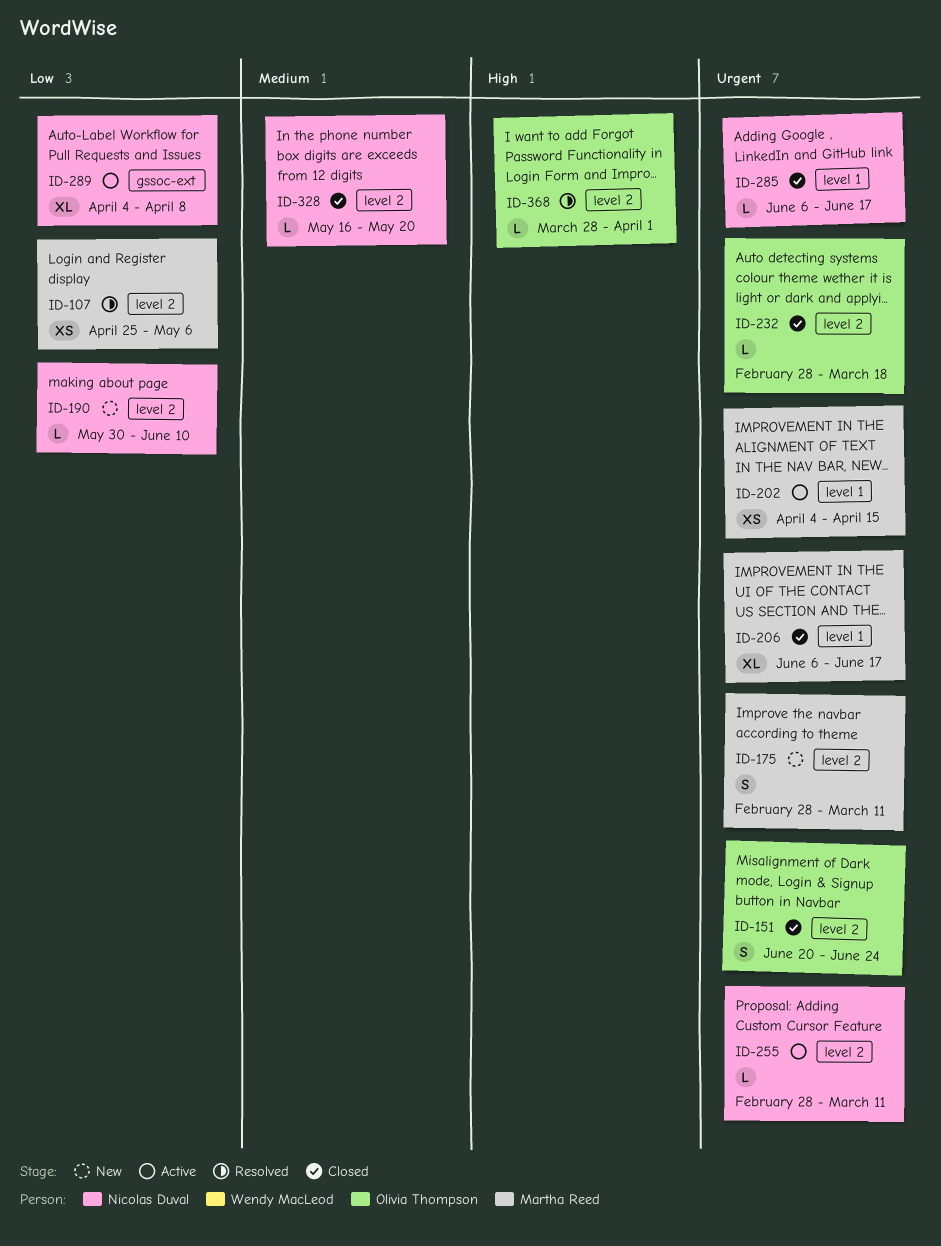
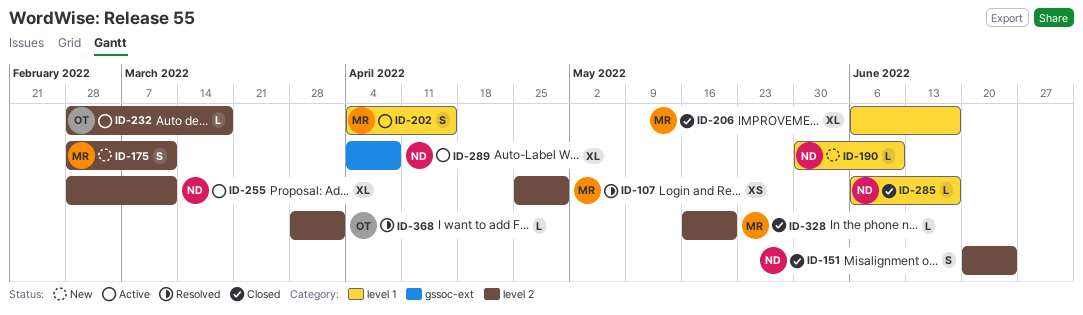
ID-107, due: May 6 -> Apr 29
ID-151, owner: Olivia Thompson -> Nicolas Duval
ID-190, label: level 2 -> level 1
ID-202, estimate: XS -> S
ID-232, status: Closed -> Active
ID-255, estimate: L -> XL
ID-328, owner: Nicolas Duval -> Martha Reed

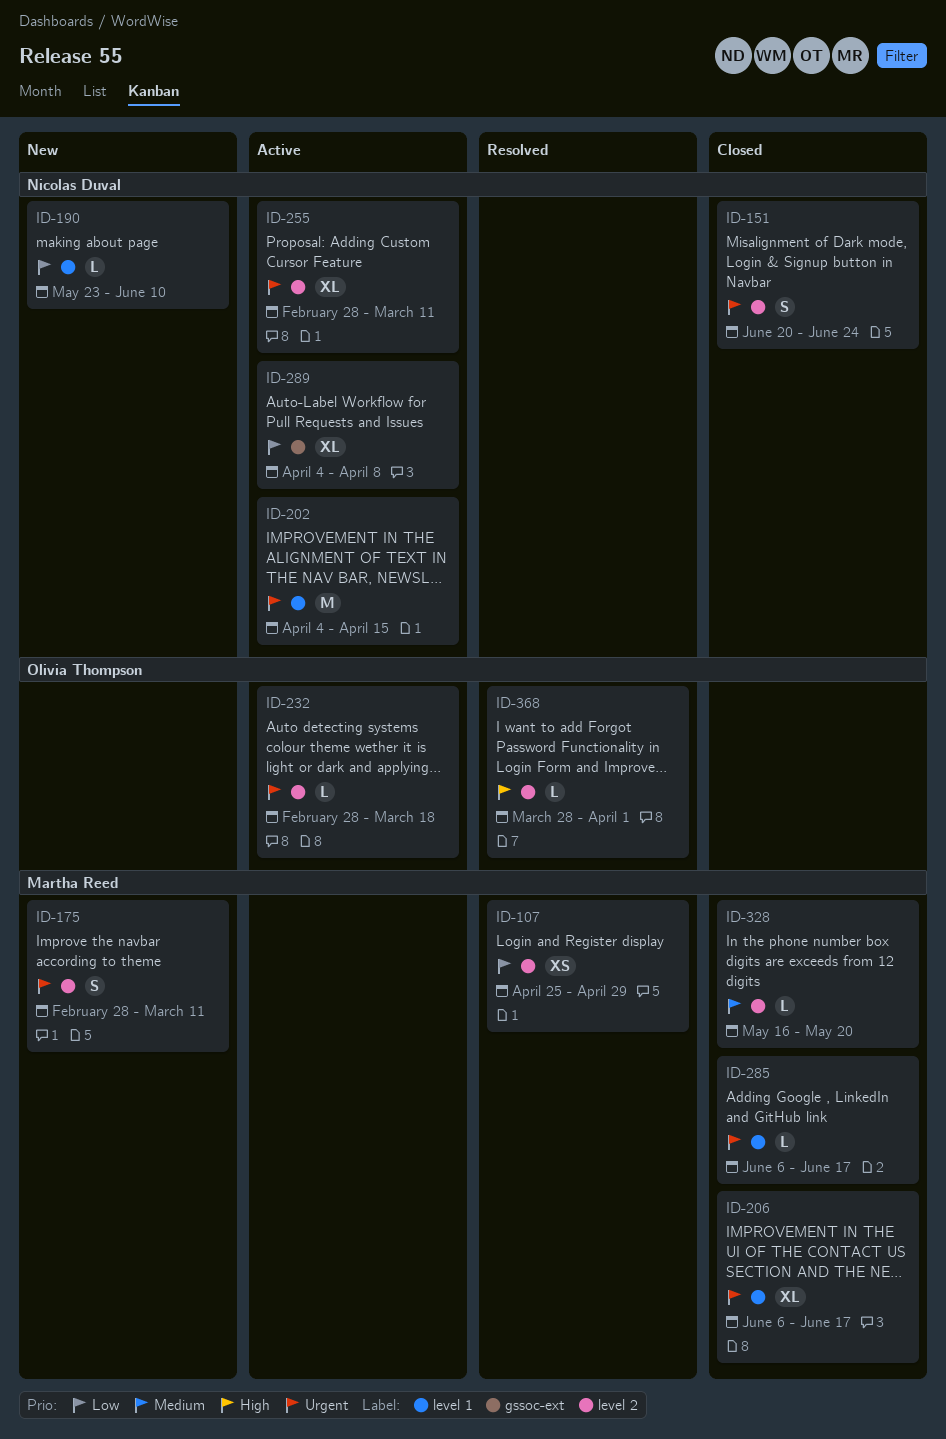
ID-190, start: May 30 -> May 23
ID-202, owner: Martha Reed -> Nicolas Duval
ID-202, estimate: S -> M
ID-285, owner: Nicolas Duval -> Martha Reed

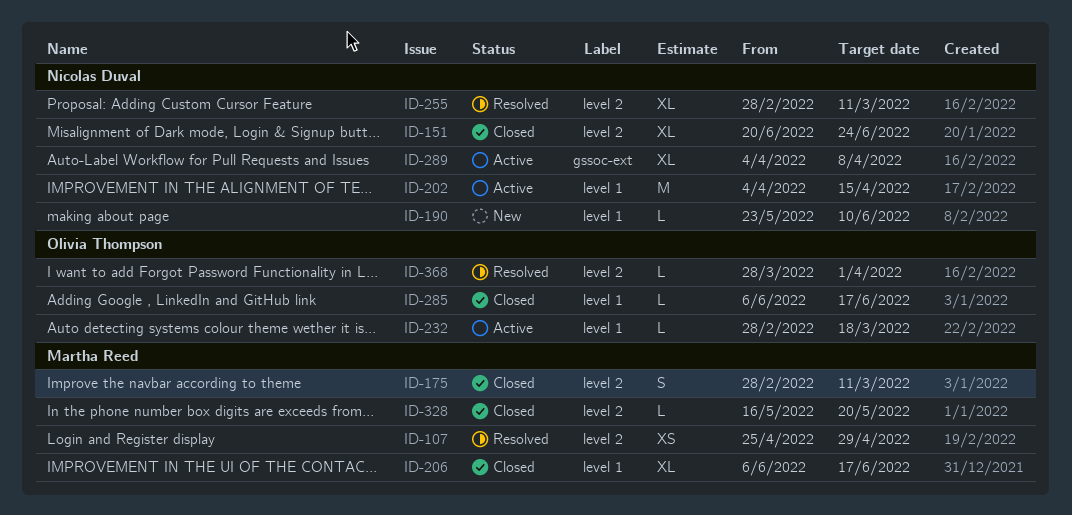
ID-151, estimate: S -> XL
ID-175, status: New -> Closed
ID-232, label: level 2 -> level 1
ID-255, status: Active -> Resolved
ID-285, owner: Martha Reed -> Olivia Thompson

